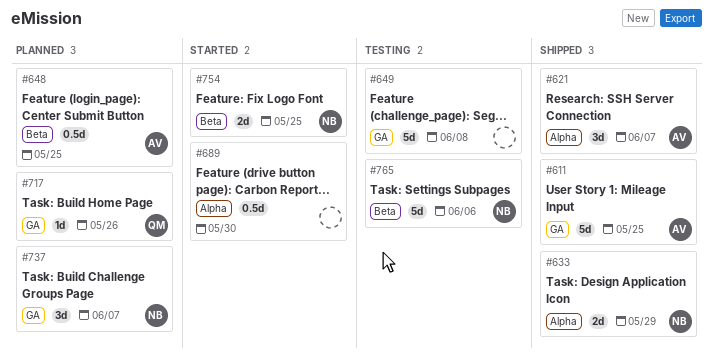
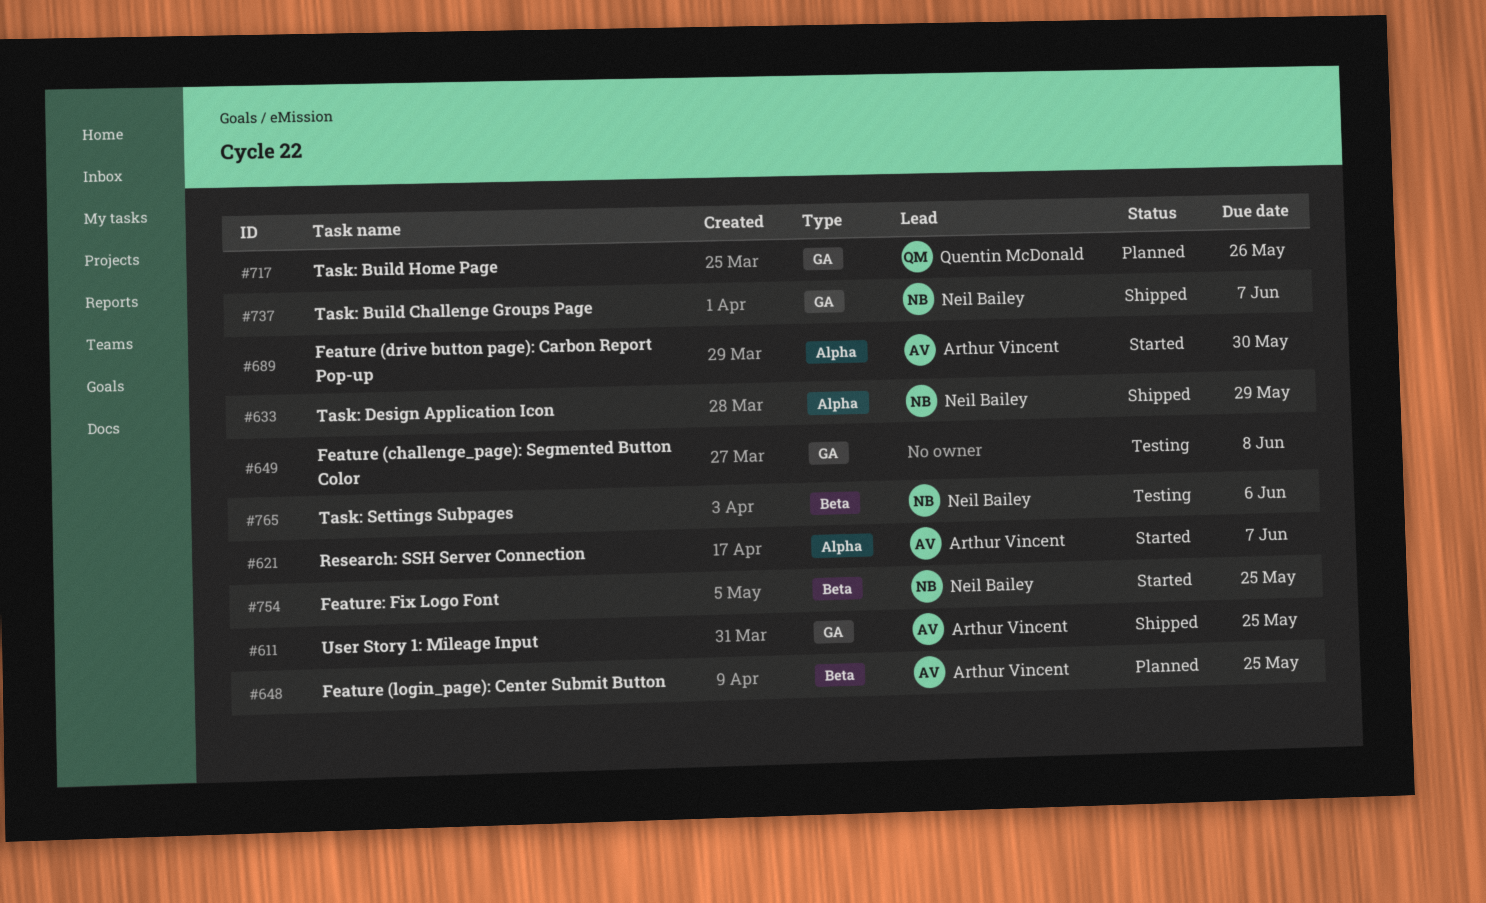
#621, status: Shipped -> Started
#689, owner: none -> Arthur Vincent
#737, status: Planned -> Shipped

